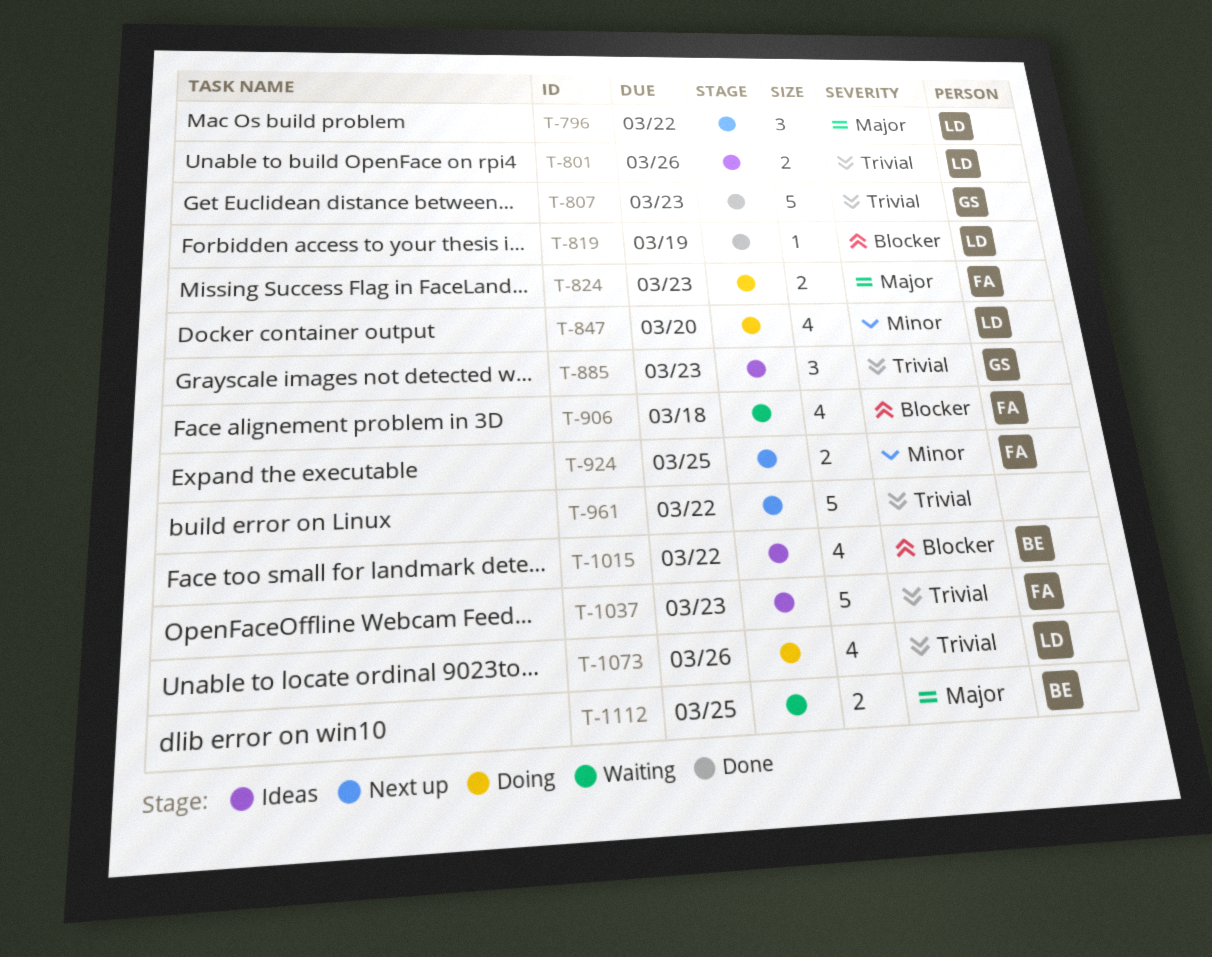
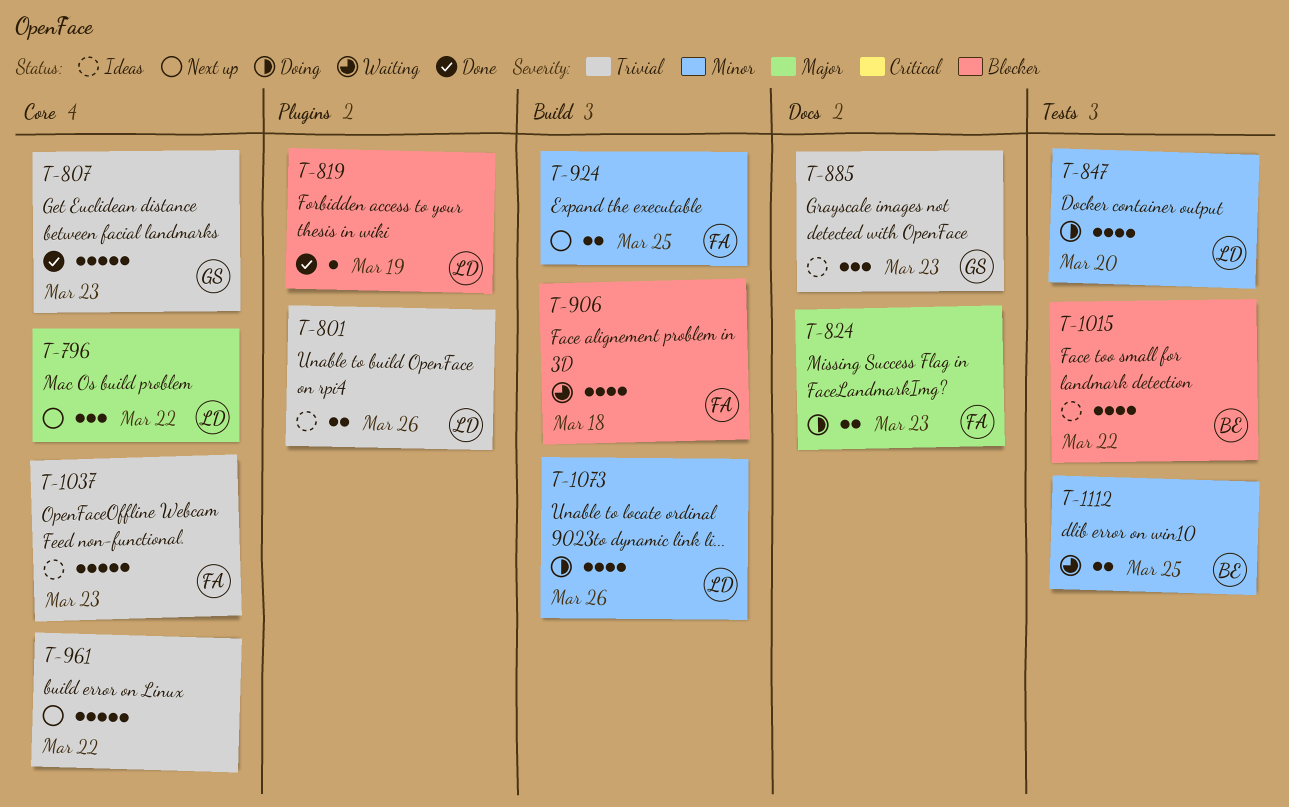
T-1073, priority: Trivial -> Minor
T-1112, priority: Major -> Minor

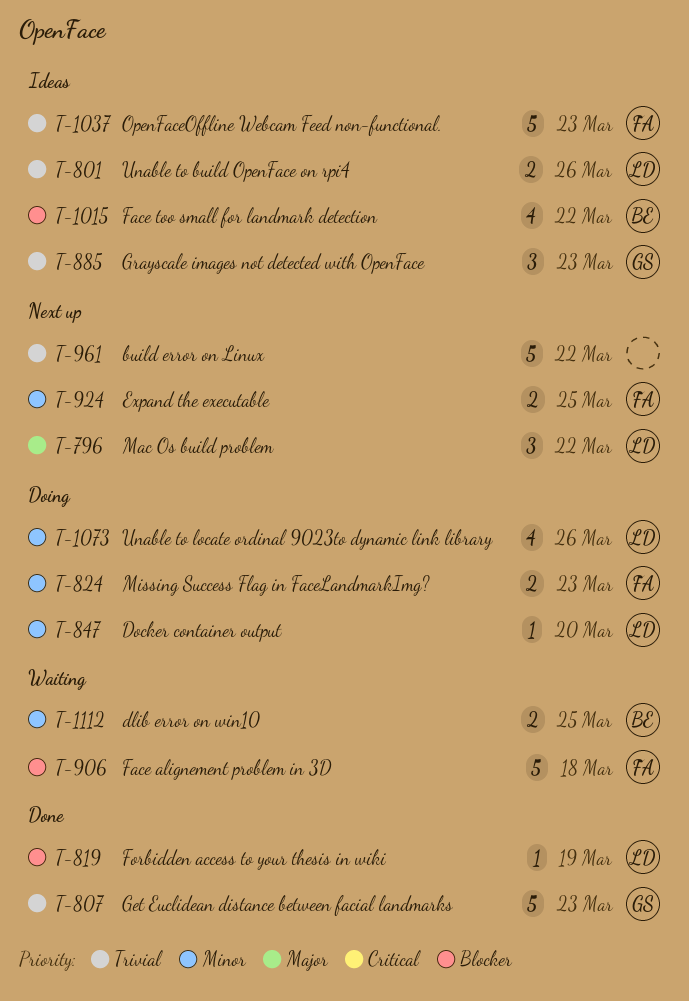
T-824, priority: Major -> Minor
T-847, estimate: 4 -> 1
T-906, estimate: 4 -> 5

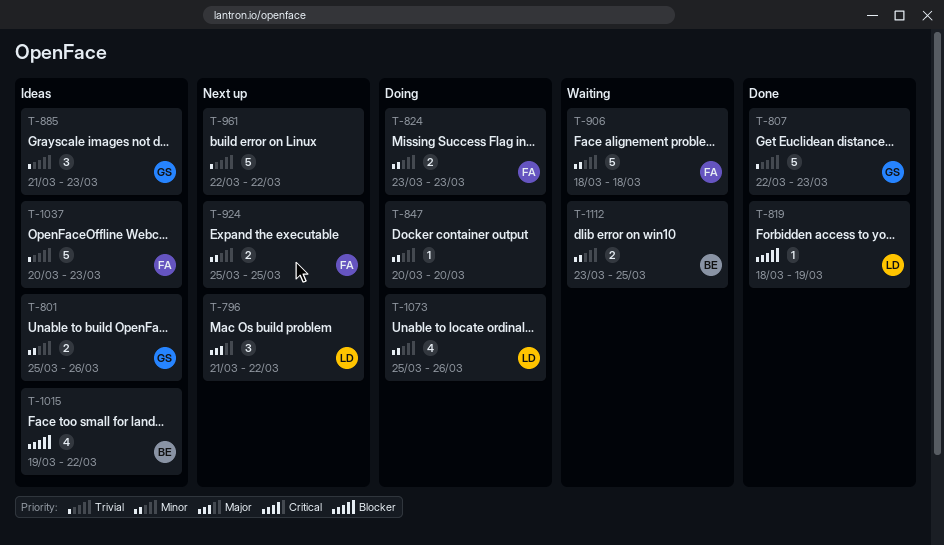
T-801, owner: LD -> GS
T-801, priority: Trivial -> Minor
T-847, owner: LD -> none
T-906, priority: Blocker -> Minor

